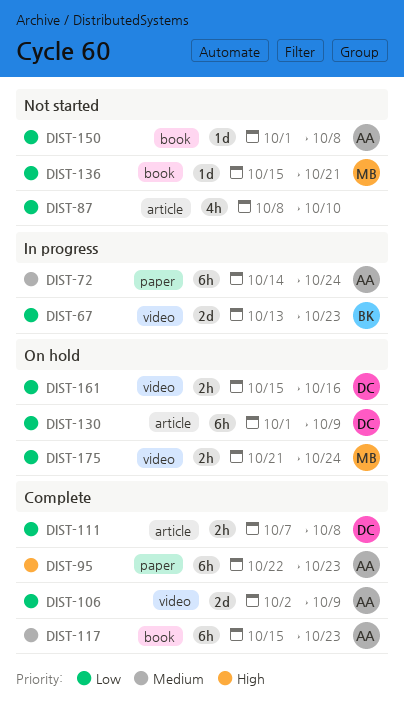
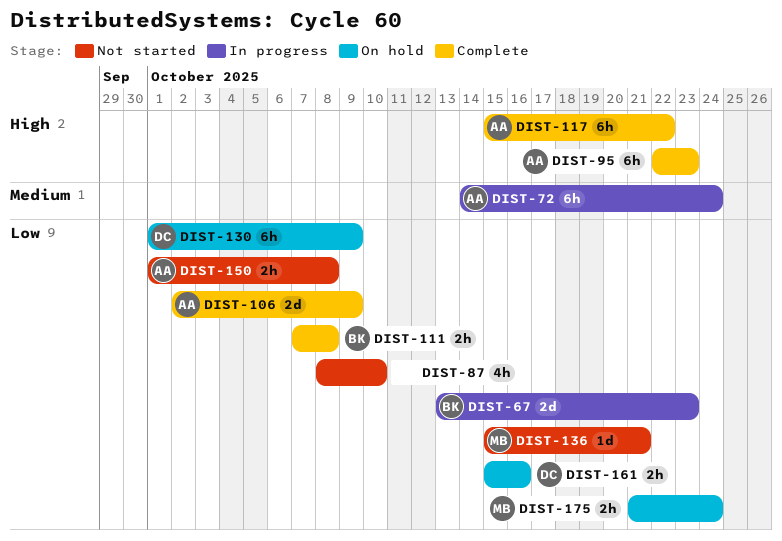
DIST-111, owner: DC -> BK
DIST-117, priority: Medium -> High
DIST-117, due: Oct 23 -> Oct 22
DIST-150, estimate: 1d -> 2h

